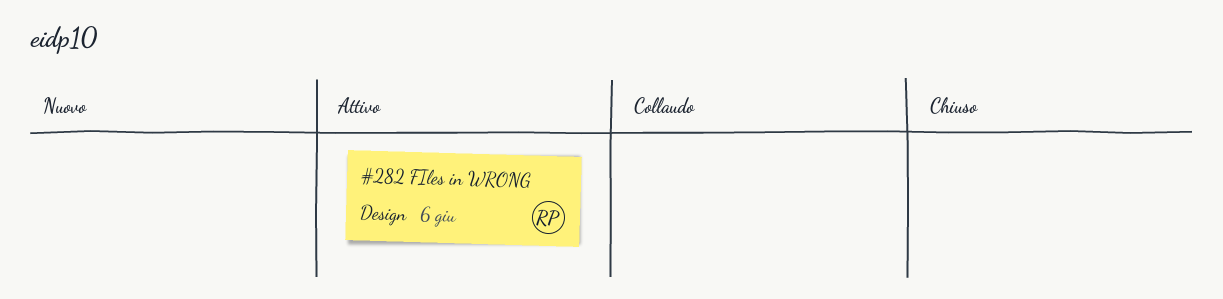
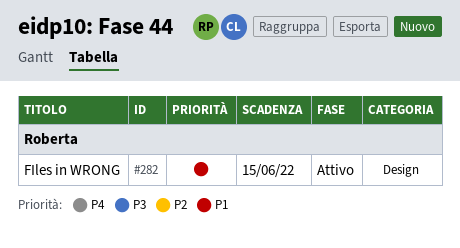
#282, due: Jun 6 -> Jun 15

